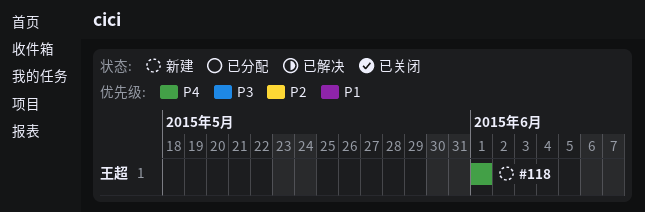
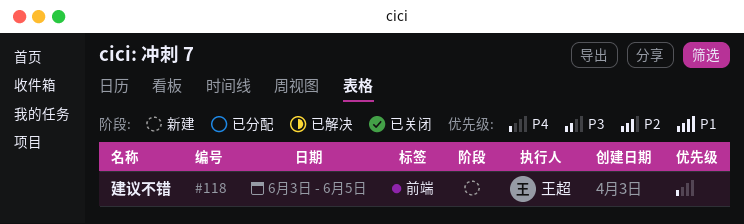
#118, start: Jun 1 -> Jun 3
#118, due: Jun 1 -> Jun 5

